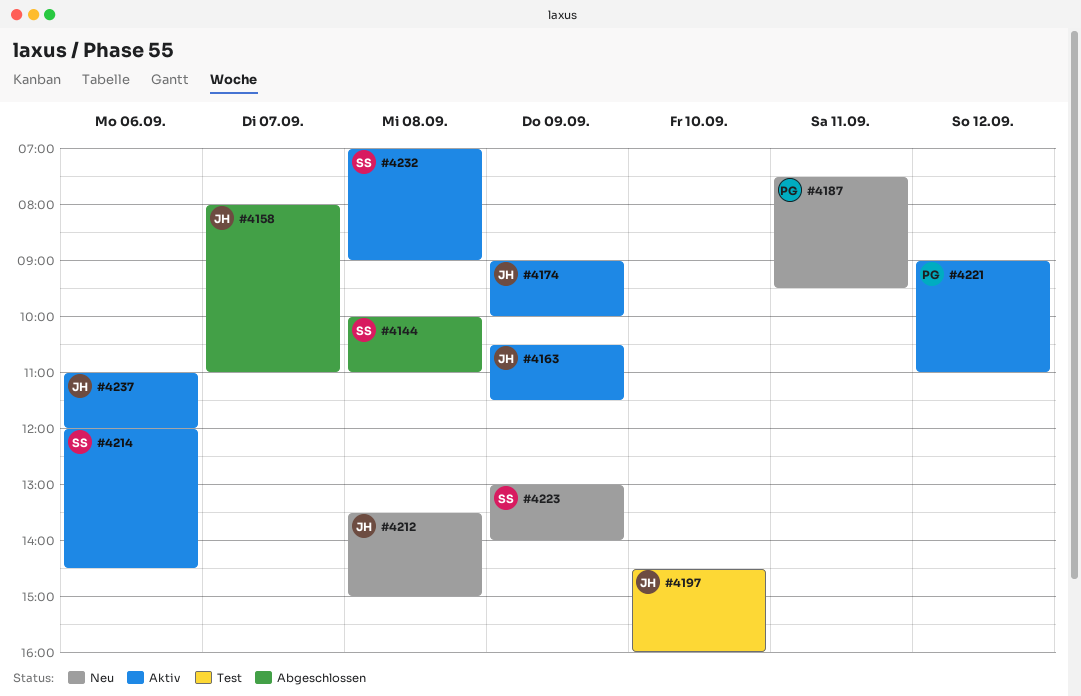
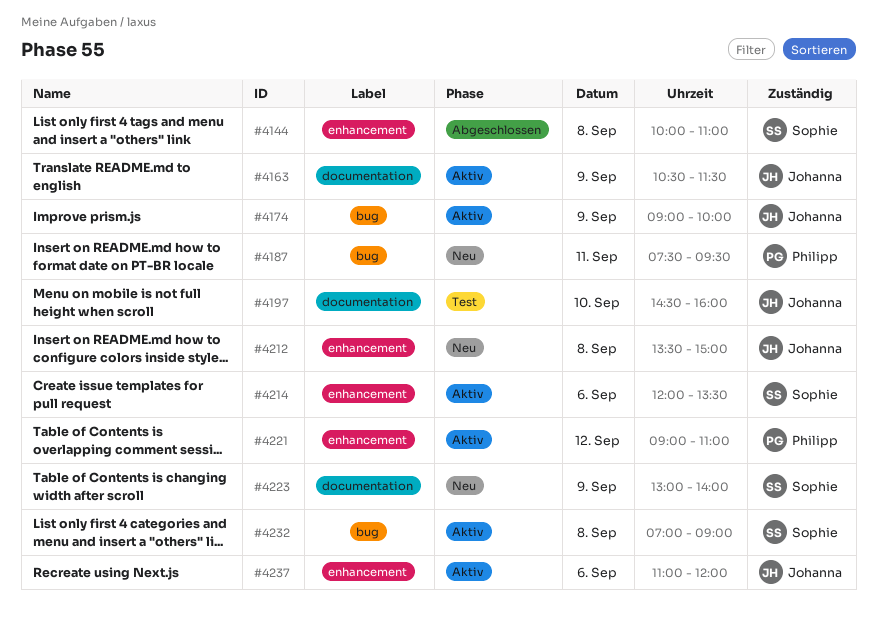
#4158: present -> none
#4214, ends: 14:30 -> 13:30

